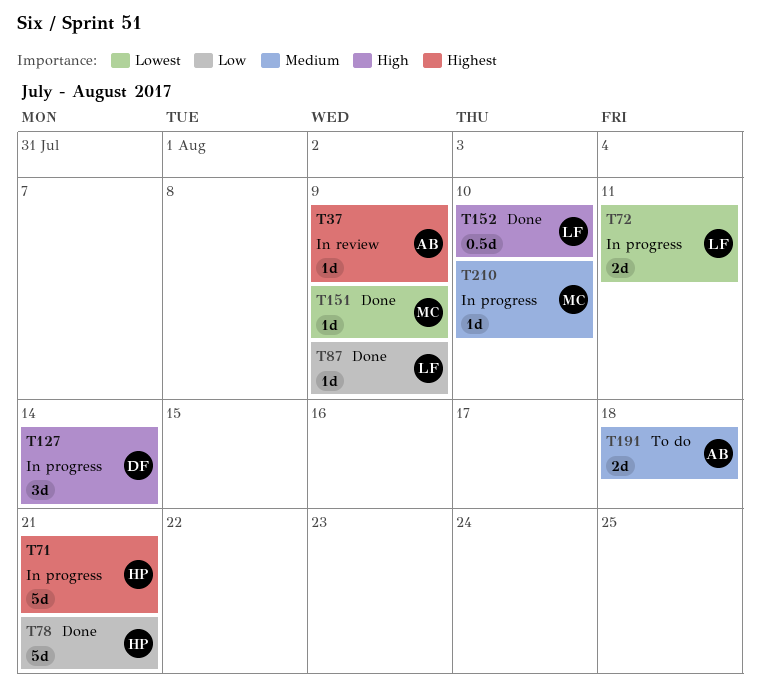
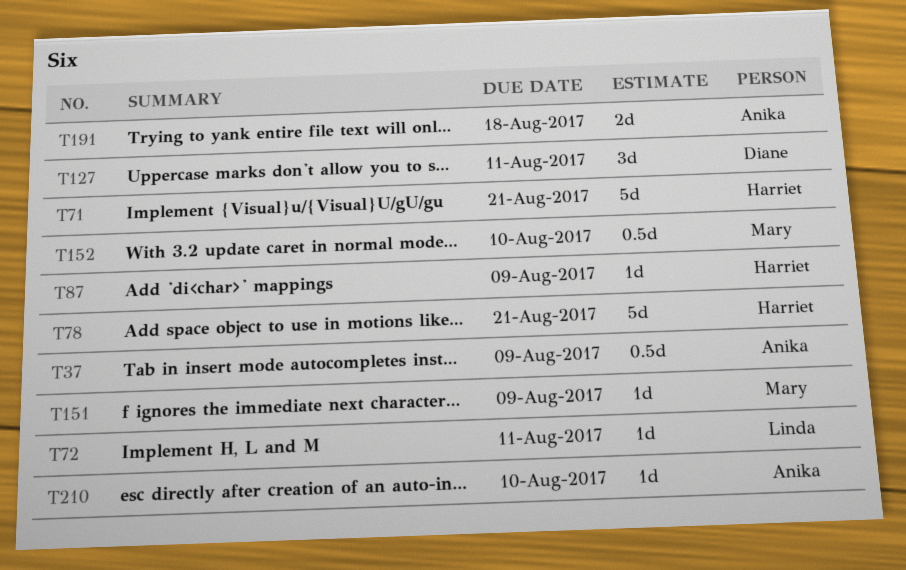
T37, estimate: 1d -> 0.5d
T72, estimate: 2d -> 1d
T87, owner: Linda -> Harriet
T127, due: Aug 14 -> Aug 11
T152, owner: Linda -> Mary
T210, owner: Mary -> Anika

